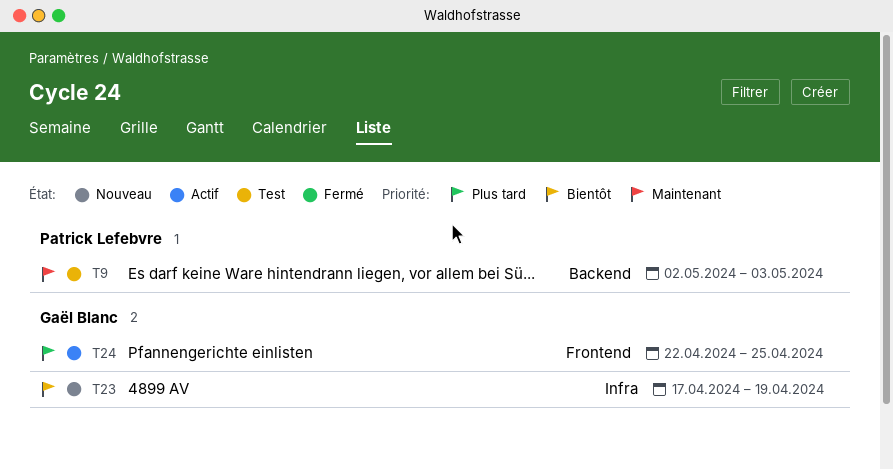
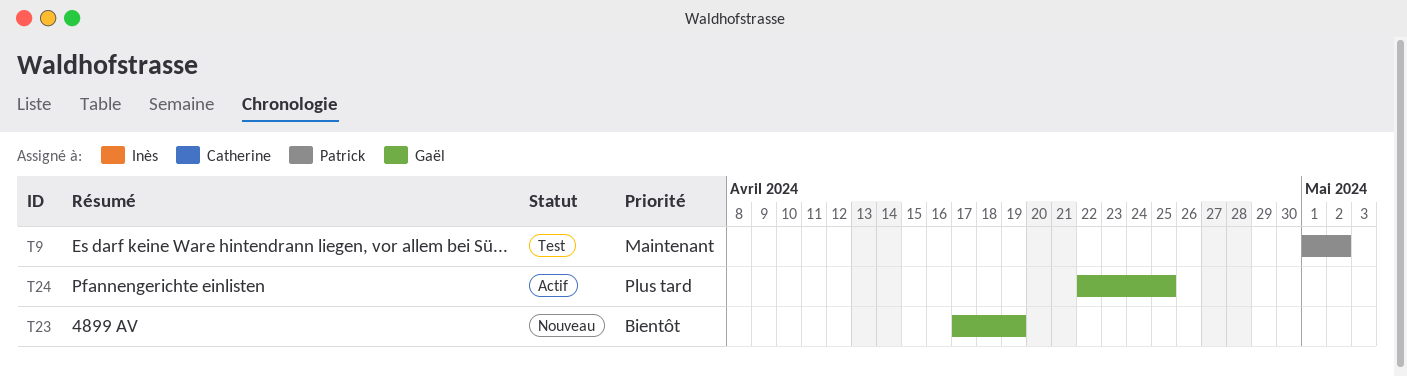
T9, start: May 2 -> May 1
T9, due: May 3 -> May 2

